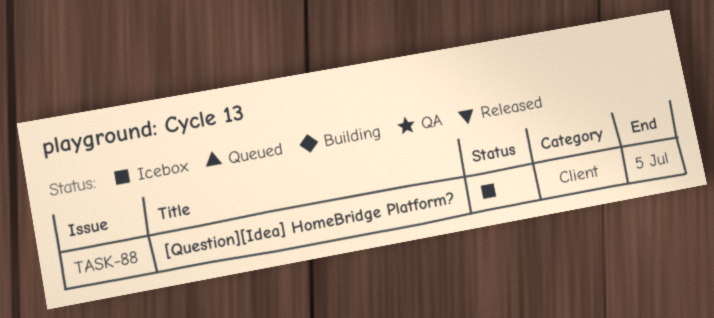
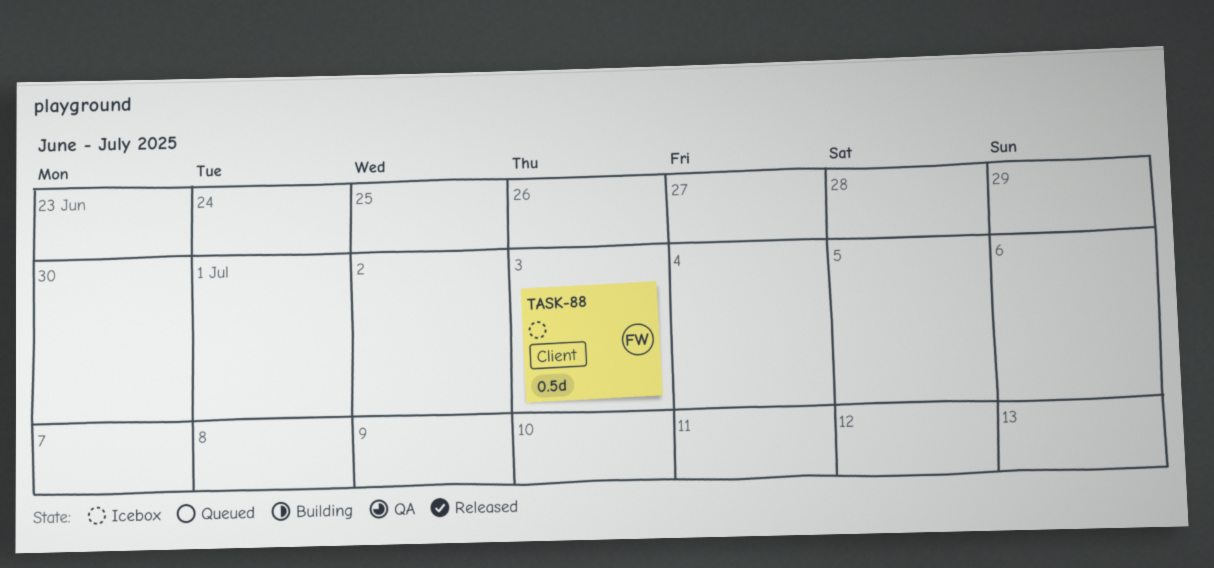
TASK-88, due: Jul 5 -> Jul 3

